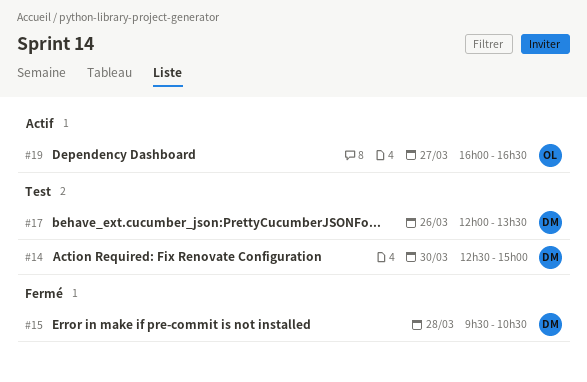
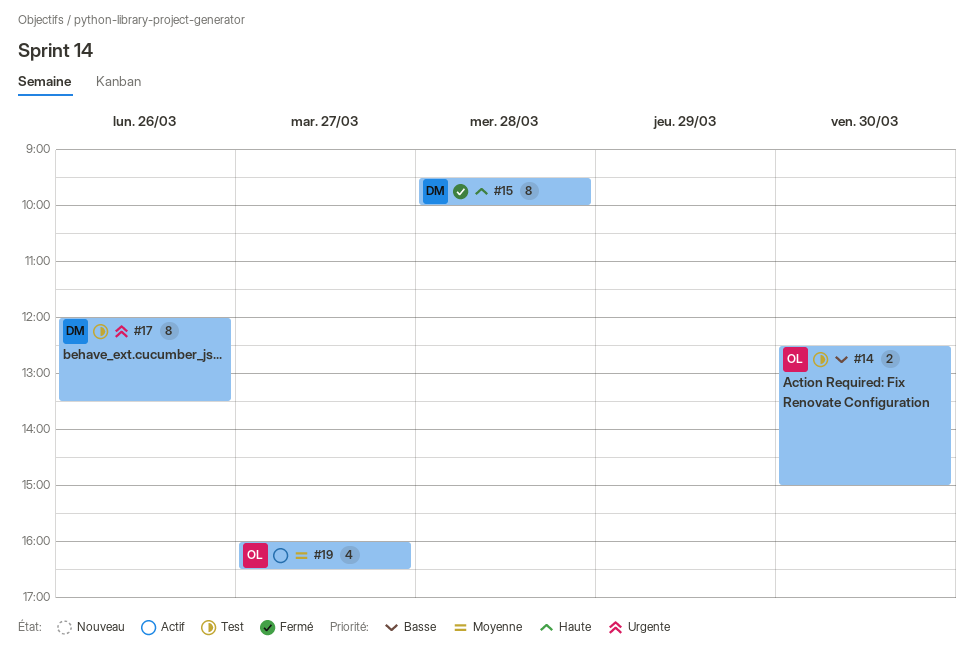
#14, owner: DM -> OL
#15, ends: 10:30 -> 10:00

